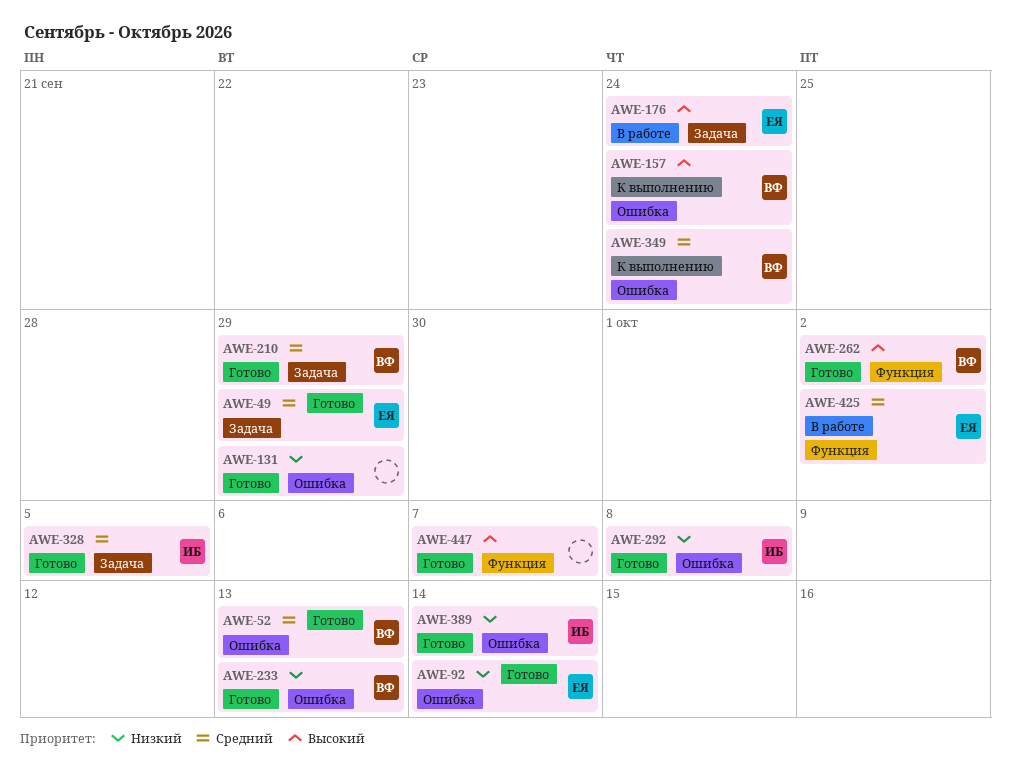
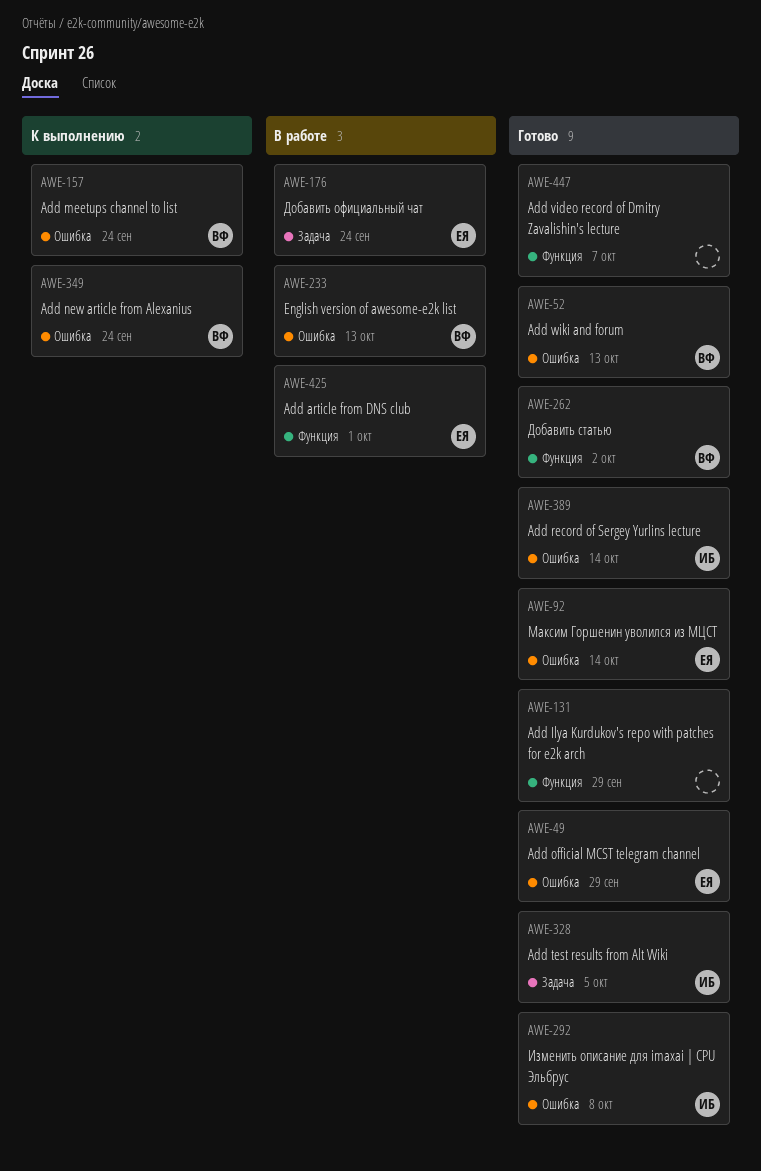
AWE-49, label: Задача -> Ошибка
AWE-131, label: Ошибка -> Функция
AWE-210: present -> none
AWE-233, status: Готово -> В работе
AWE-425, due: Oct 2 -> Oct 1

